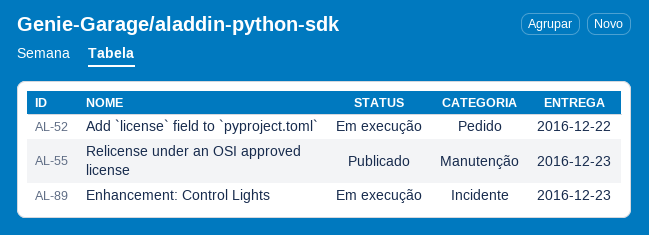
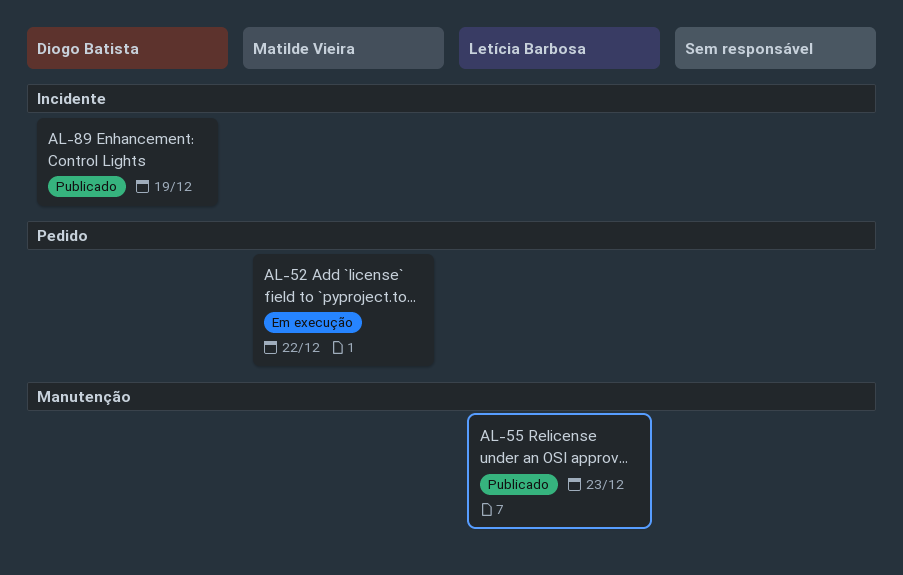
AL-89, status: Em execução -> Publicado
AL-89, due: Dec 23 -> Dec 19

